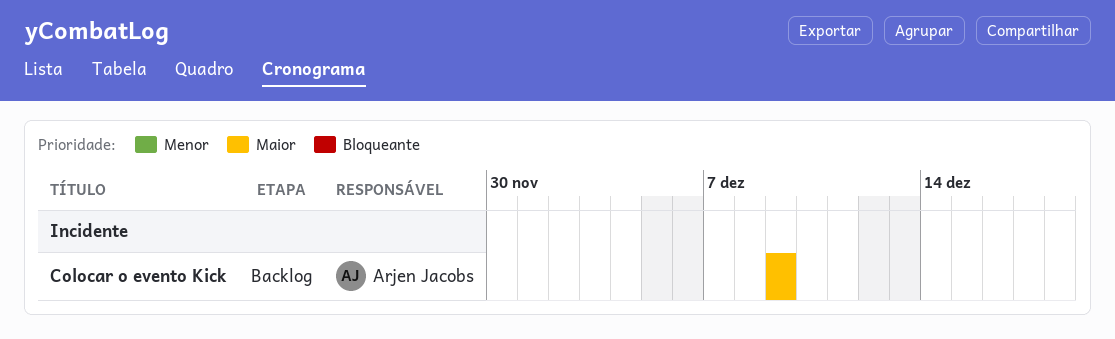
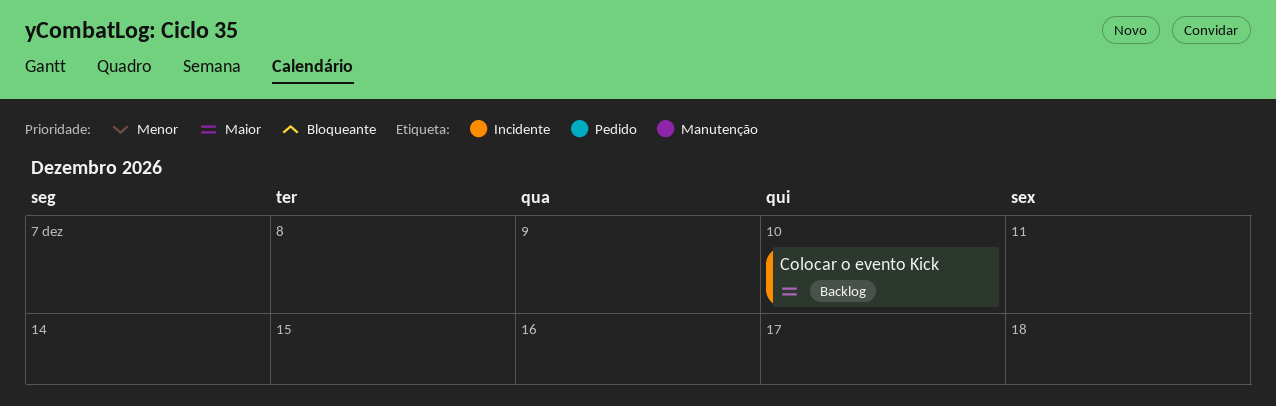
Colocar o evento Kick, due: Dec 9 -> Dec 10

